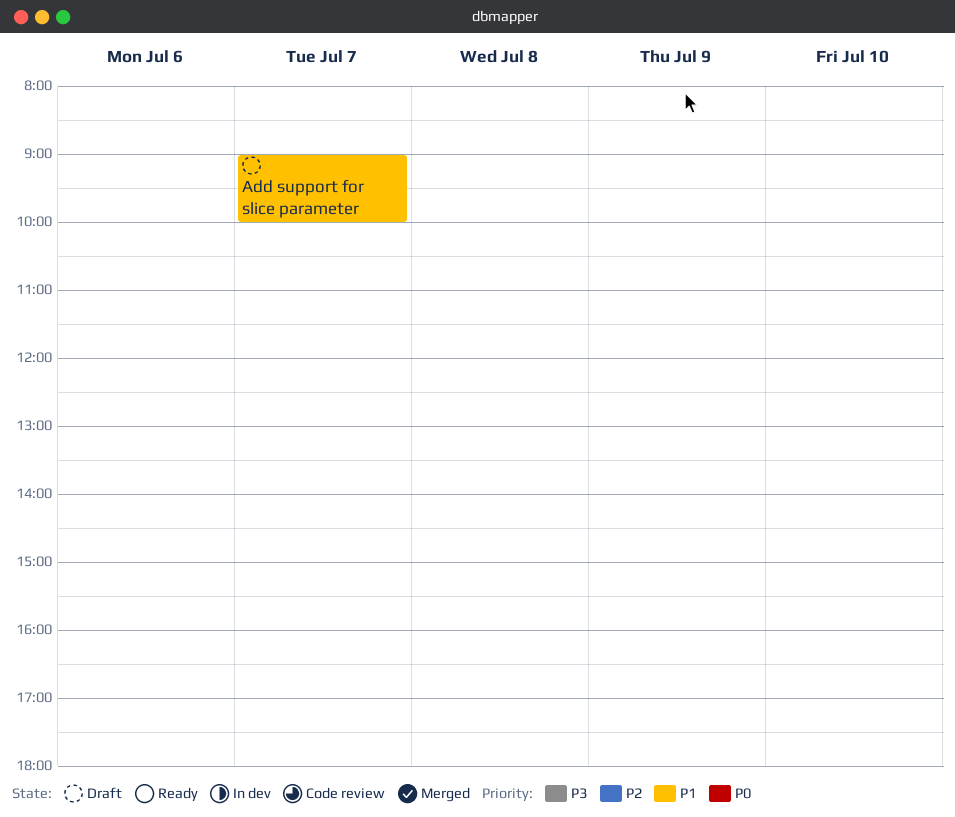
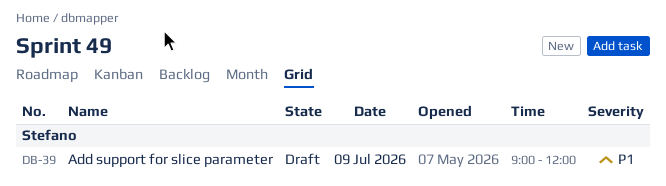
Add support for slice parameter, day: Jul 7 -> Jul 9
Add support for slice parameter, ends: 10:00 -> 12:00

